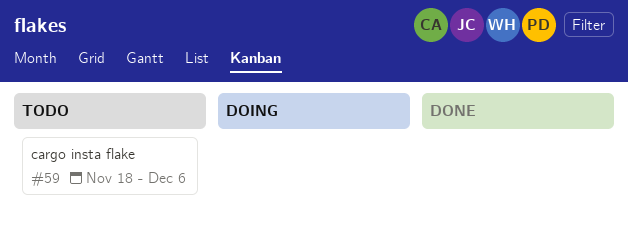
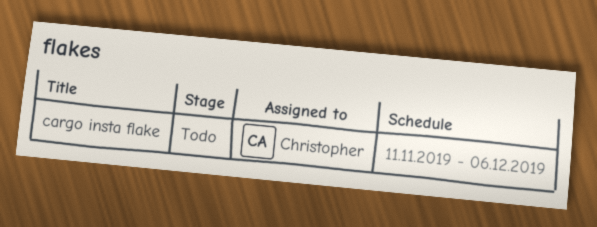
cargo insta flake, start: Nov 18 -> Nov 11

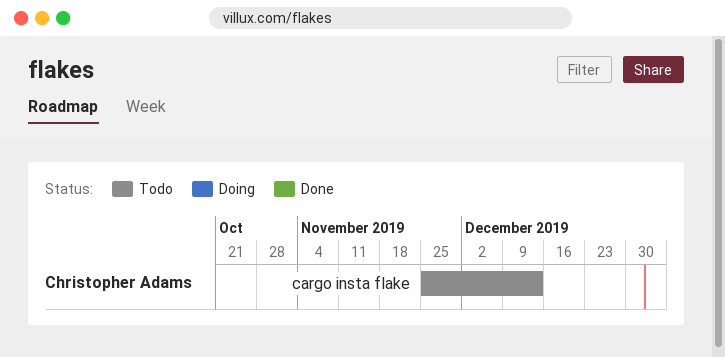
cargo insta flake, start: Nov 11 -> Nov 25
cargo insta flake, due: Dec 6 -> Dec 13

